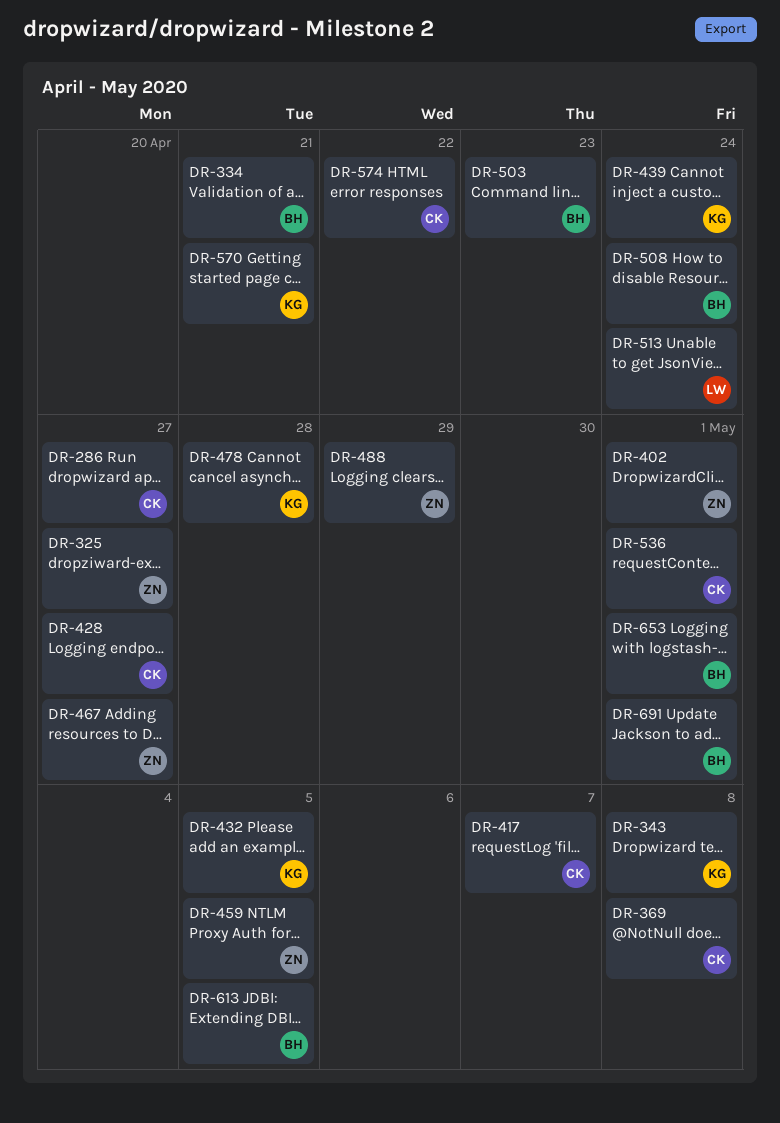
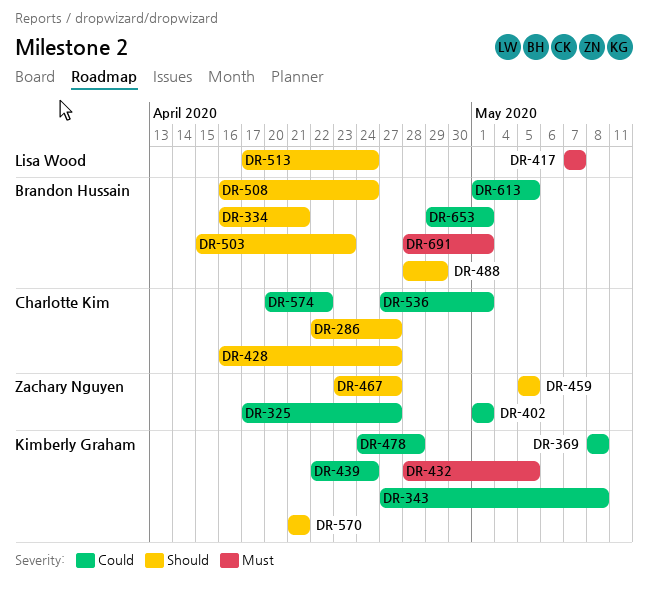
DR-369, owner: Charlotte Kim -> Kimberly Graham
DR-417, owner: Charlotte Kim -> Lisa Wood
DR-488, owner: Zachary Nguyen -> Brandon Hussain

